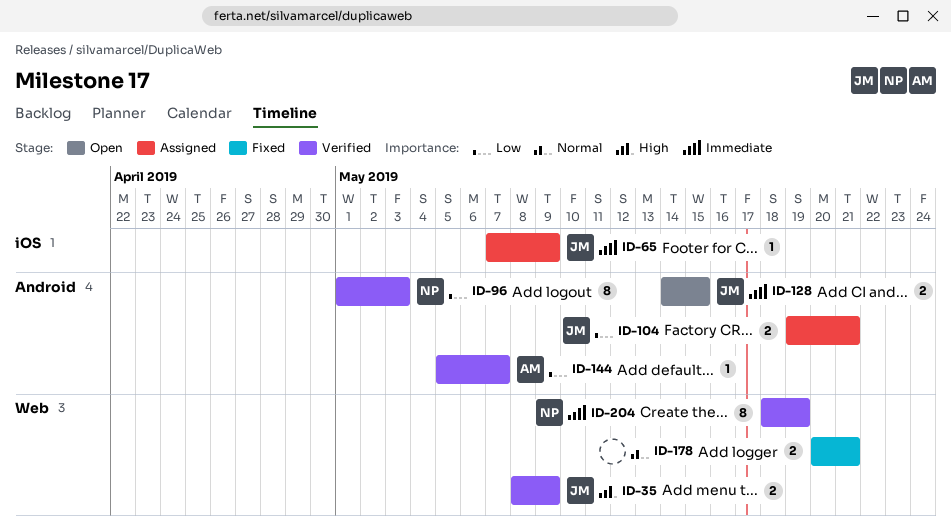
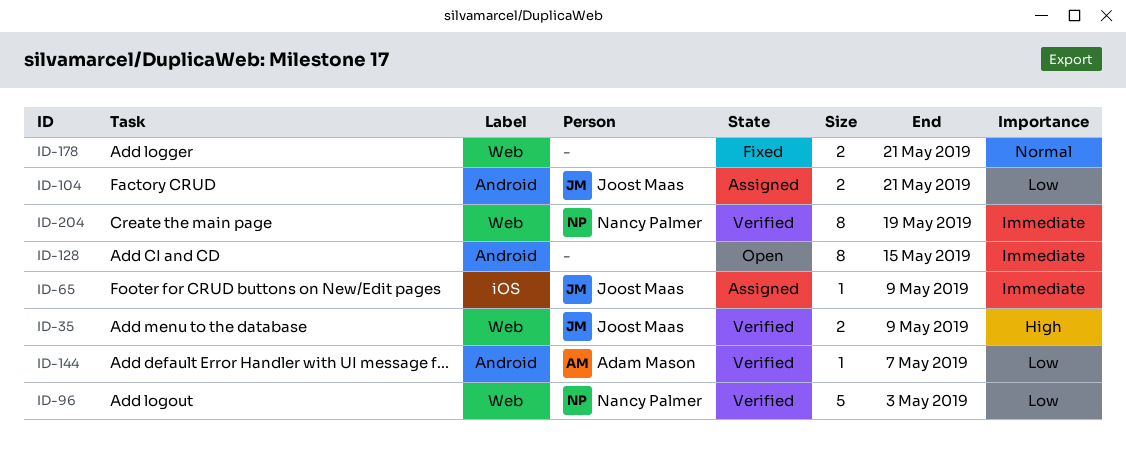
ID-96, label: Android -> Web
ID-96, estimate: 8 -> 5
ID-128, owner: Joost Maas -> none
ID-128, estimate: 2 -> 8

